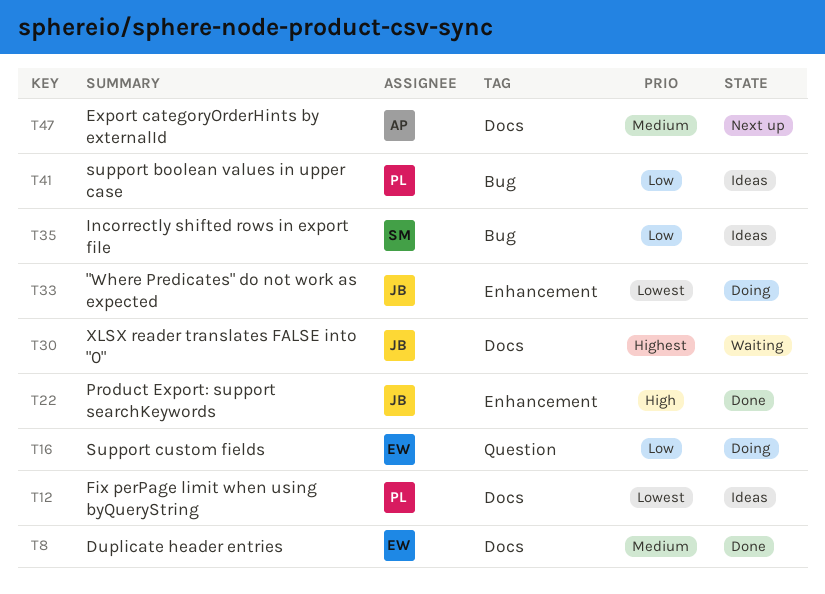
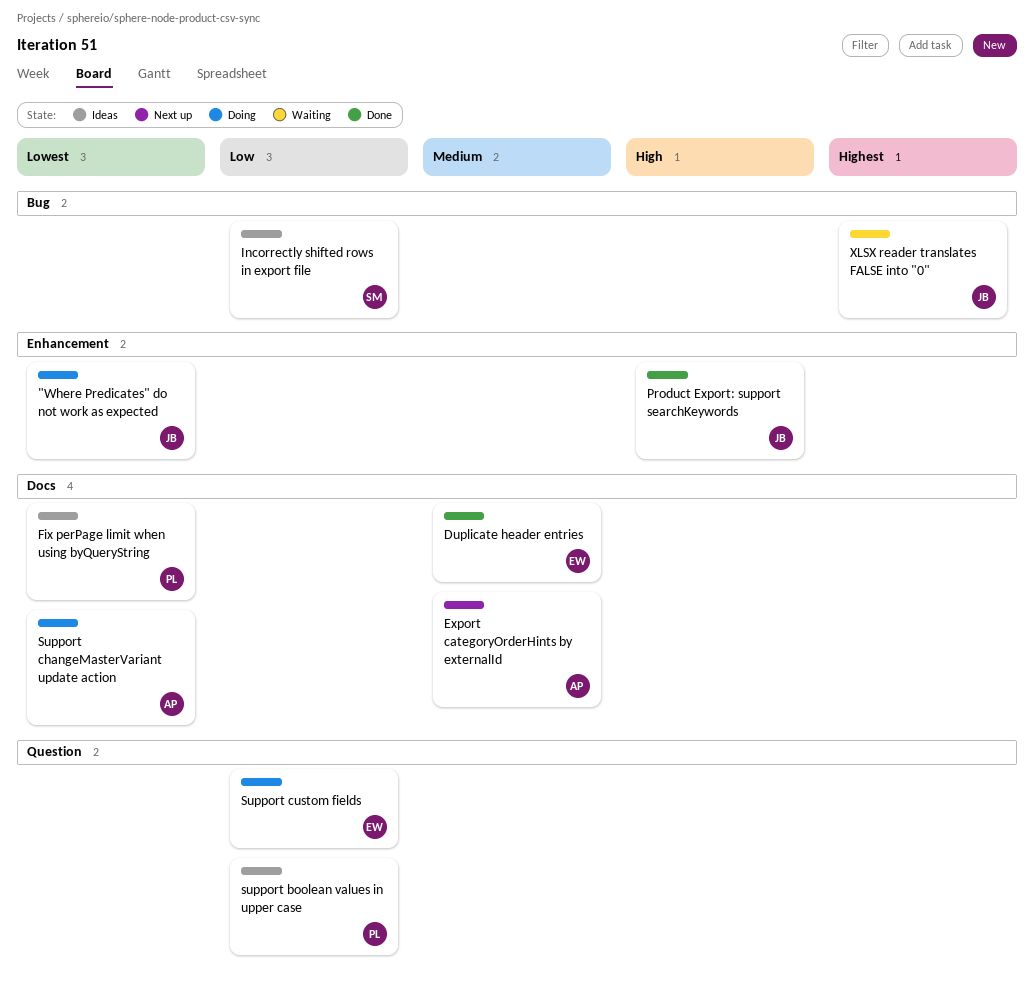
support boolean values in upper case, label: Bug -> Question
Support changeMasterVariant update action: none -> present
XLSX reader translates FALSE into "0", label: Docs -> Bug

